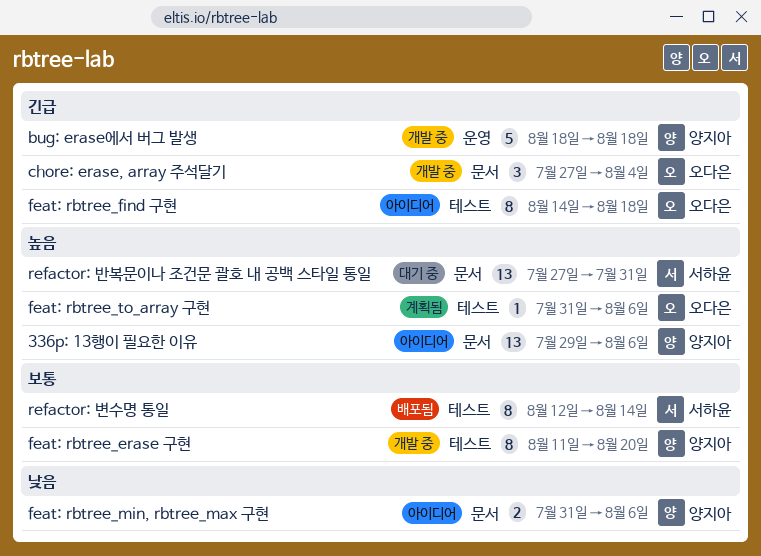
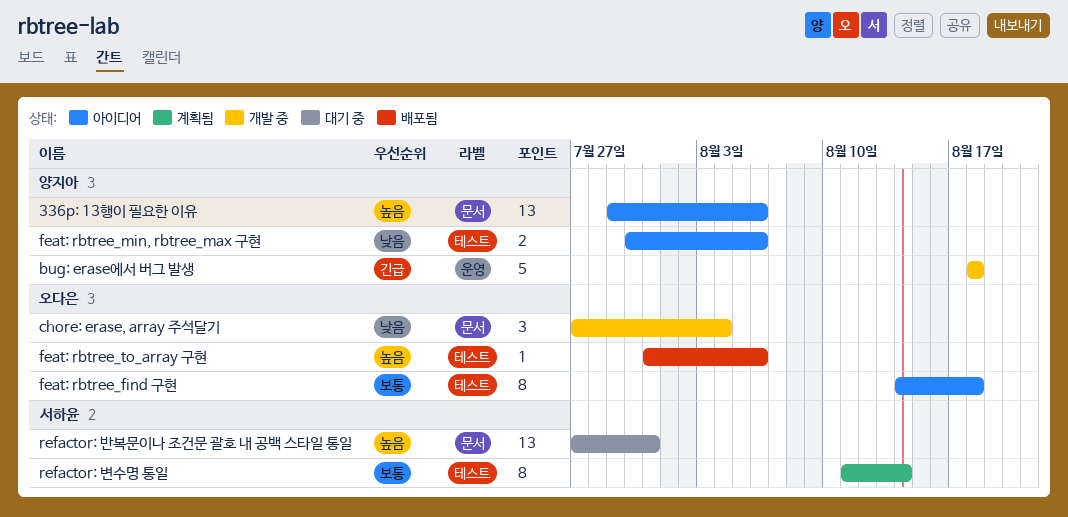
chore: erase, array 주석달기, priority: 긴급 -> 낮음
feat: rbtree_erase 구현: present -> none
feat: rbtree_find 구현, priority: 긴급 -> 보통
feat: rbtree_min, rbtree_max 구현, label: 문서 -> 테스트
feat: rbtree_min, rbtree_max 구현, start: Jul 31 -> Jul 30
feat: rbtree_to_array 구현, status: 계획됨 -> 배포됨
refactor: 변수명 통일, status: 배포됨 -> 계획됨
refactor: 변수명 통일, start: Aug 12 -> Aug 11

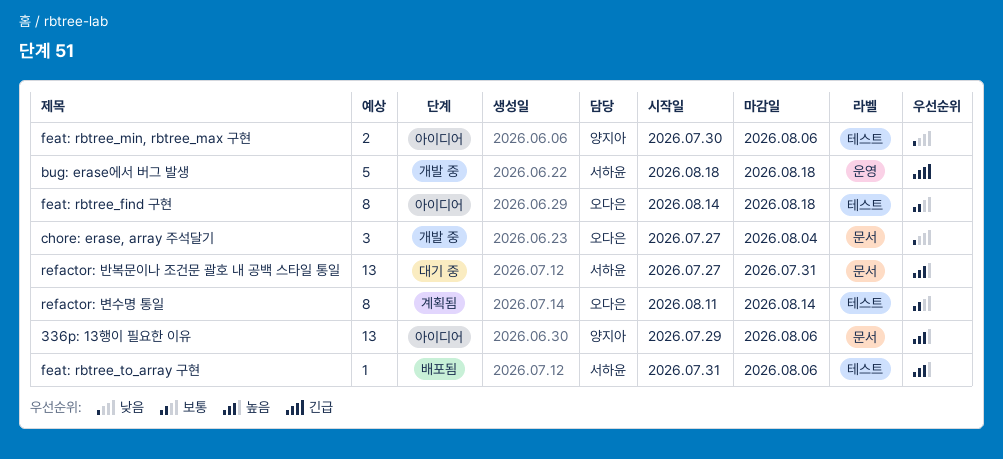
bug: erase에서 버그 발생, owner: 양지아 -> 서하윤
feat: rbtree_to_array 구현, owner: 오다은 -> 서하윤
refactor: 변수명 통일, owner: 서하윤 -> 오다은

